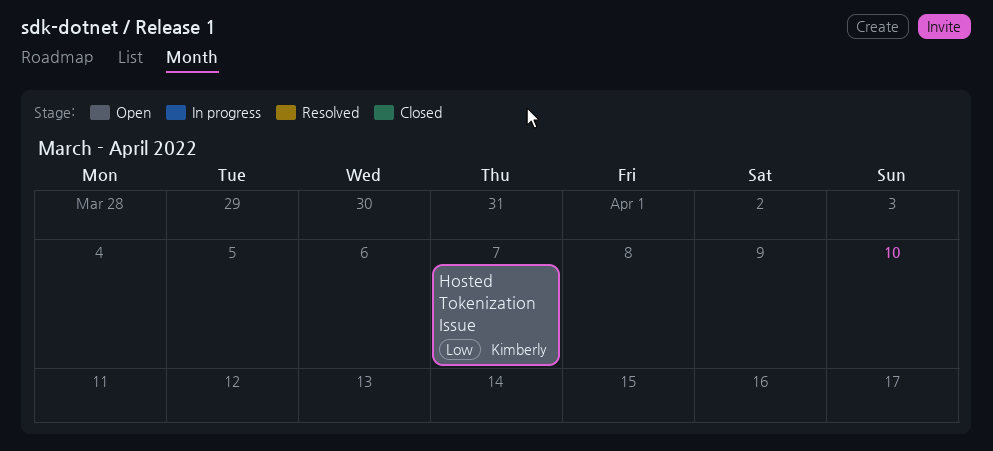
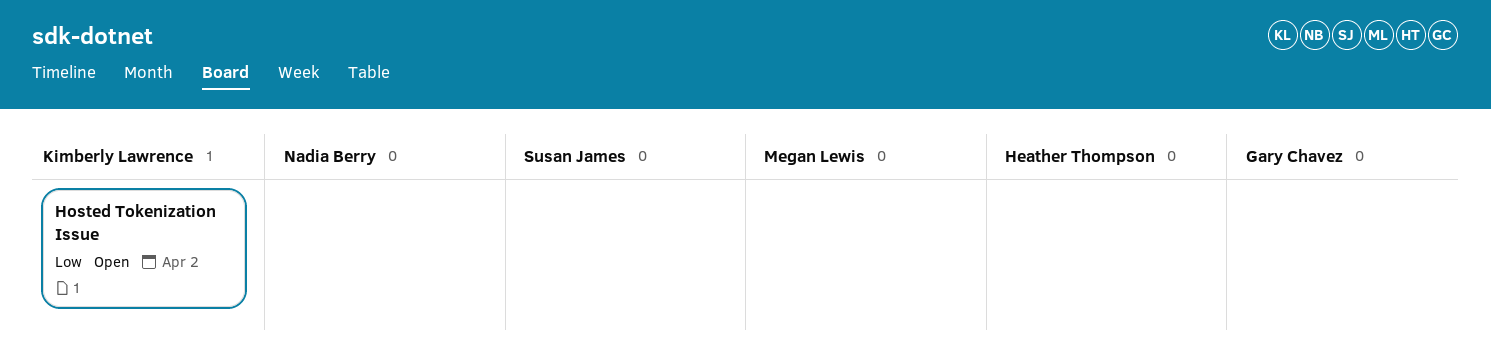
Hosted Tokenization Issue, due: Apr 7 -> Apr 2

